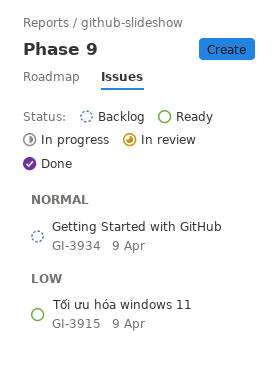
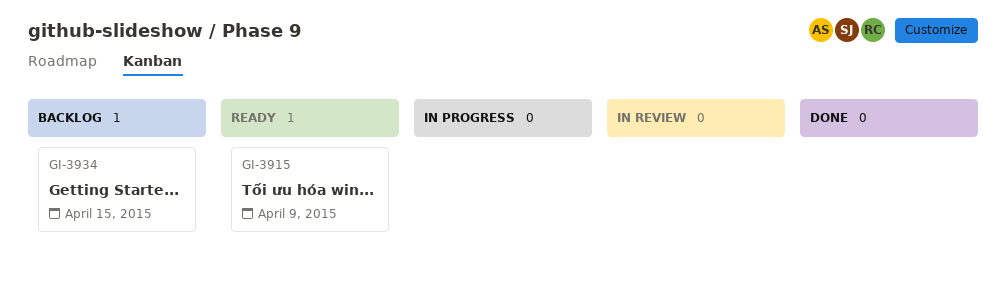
GI-3934, due: Apr 9 -> Apr 15

